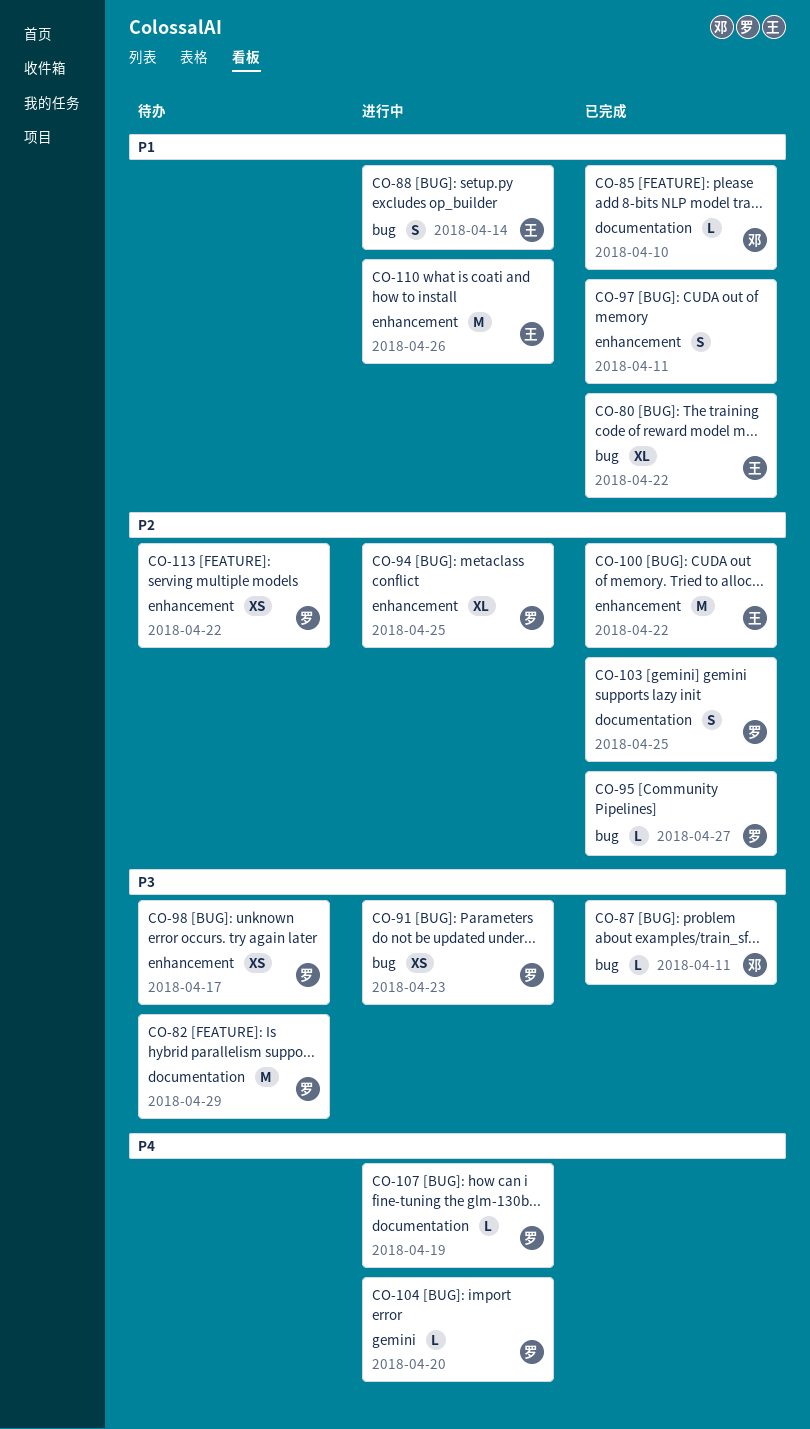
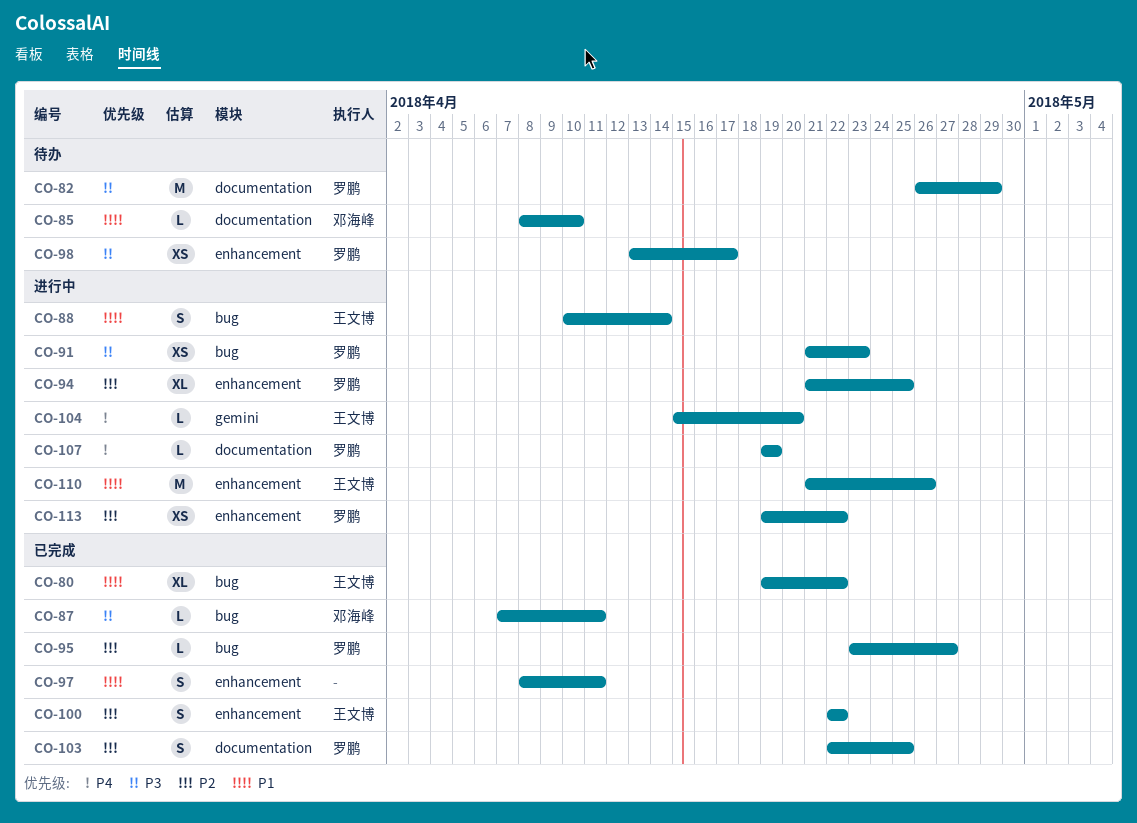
CO-85, status: 已完成 -> 待办
CO-100, estimate: M -> S
CO-104, owner: 罗鹏 -> 王文博
CO-113, status: 待办 -> 进行中

